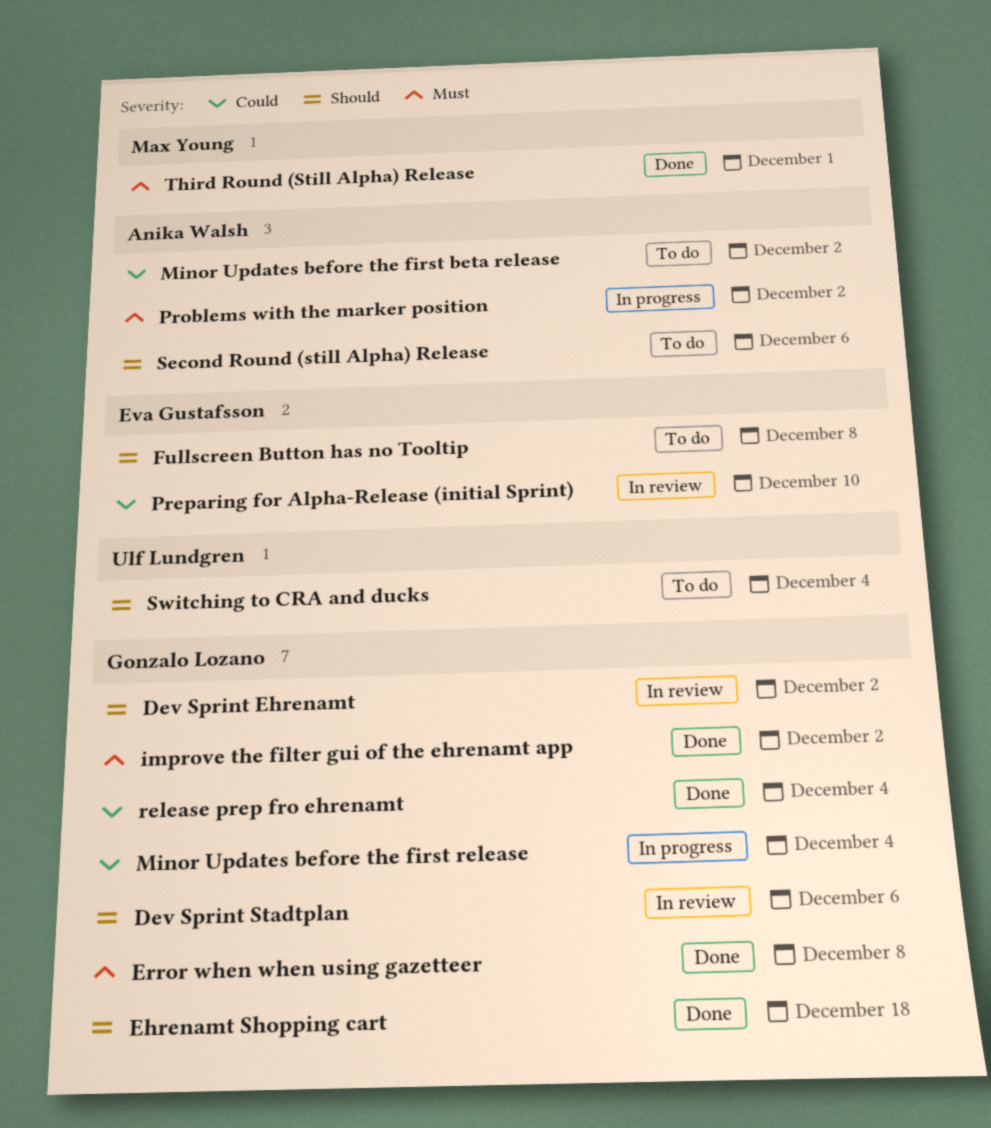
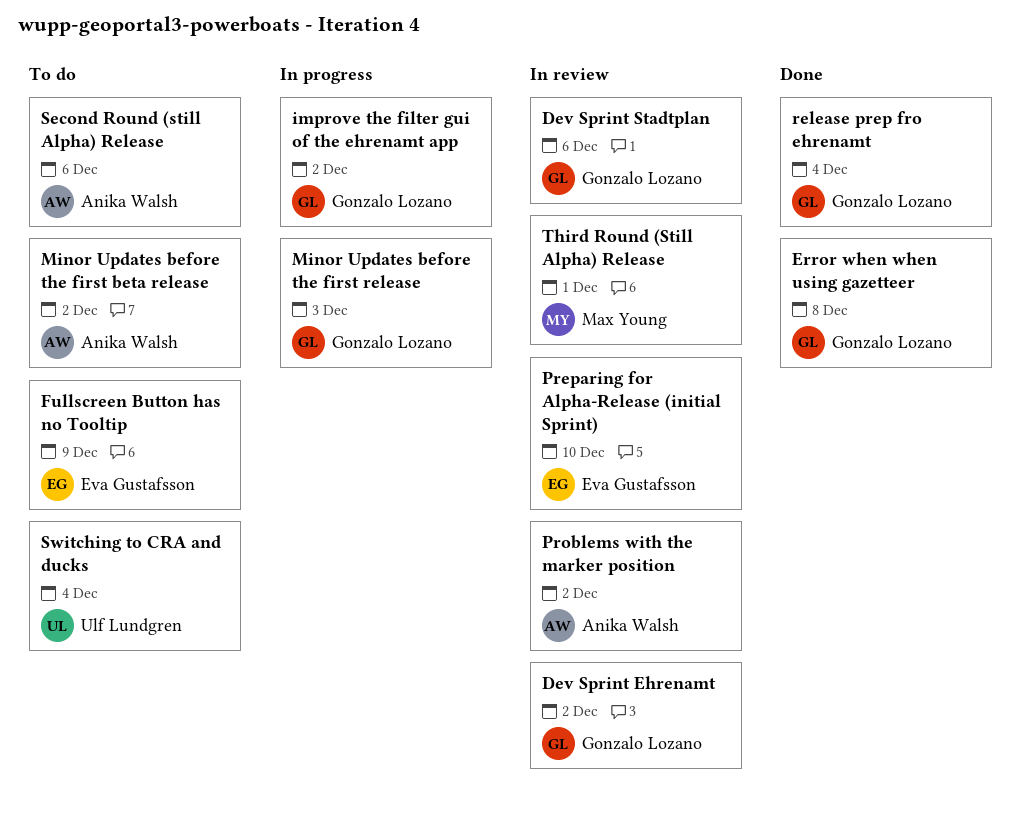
Ehrenamt Shopping cart: present -> none
Fullscreen Button has no Tooltip, due: Dec 8 -> Dec 9
improve the filter gui of the ehrenamt app, status: Done -> In progress
Minor Updates before the first release, due: Dec 4 -> Dec 3
Problems with the marker position, status: In progress -> In review
Third Round (Still Alpha) Release, status: Done -> In review

